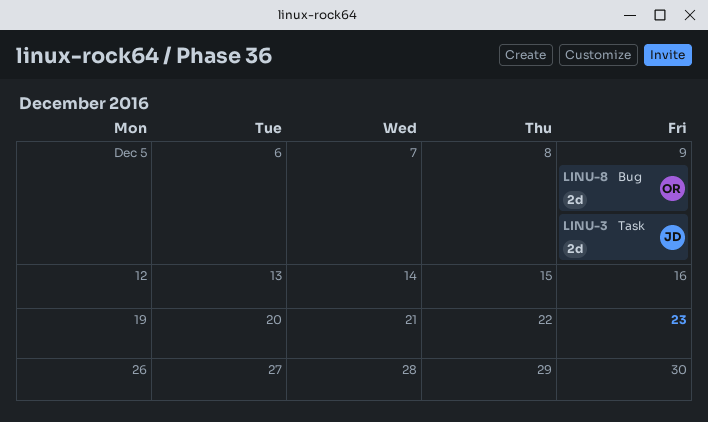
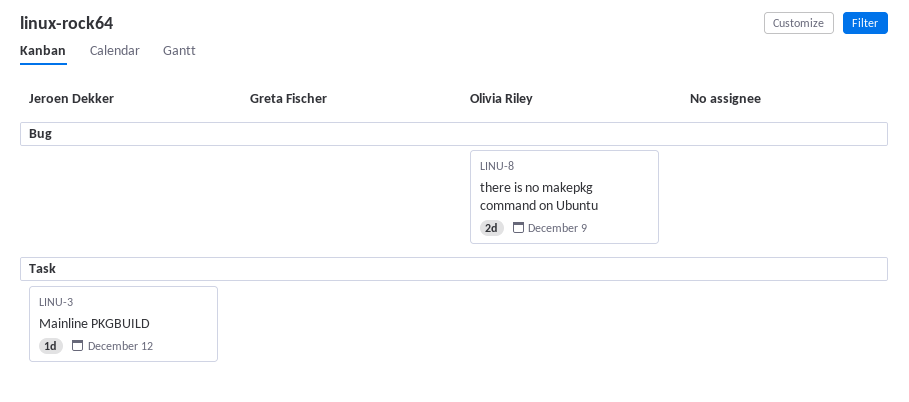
LINU-3, estimate: 2d -> 1d
LINU-3, due: Dec 9 -> Dec 12

